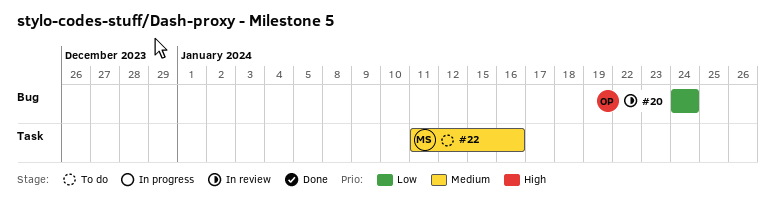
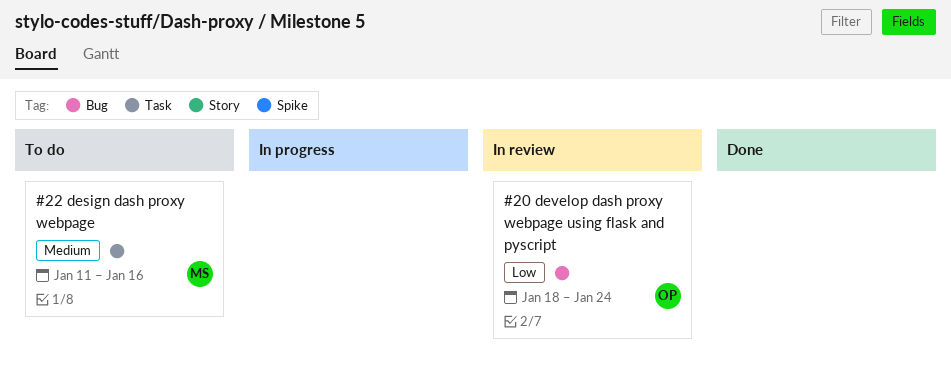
#20, start: Jan 24 -> Jan 18

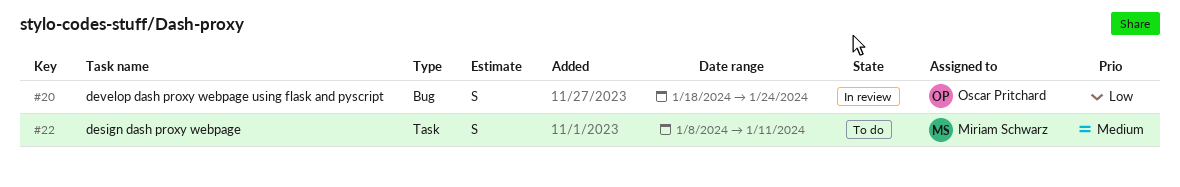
#22, start: Jan 11 -> Jan 8
#22, due: Jan 16 -> Jan 11

